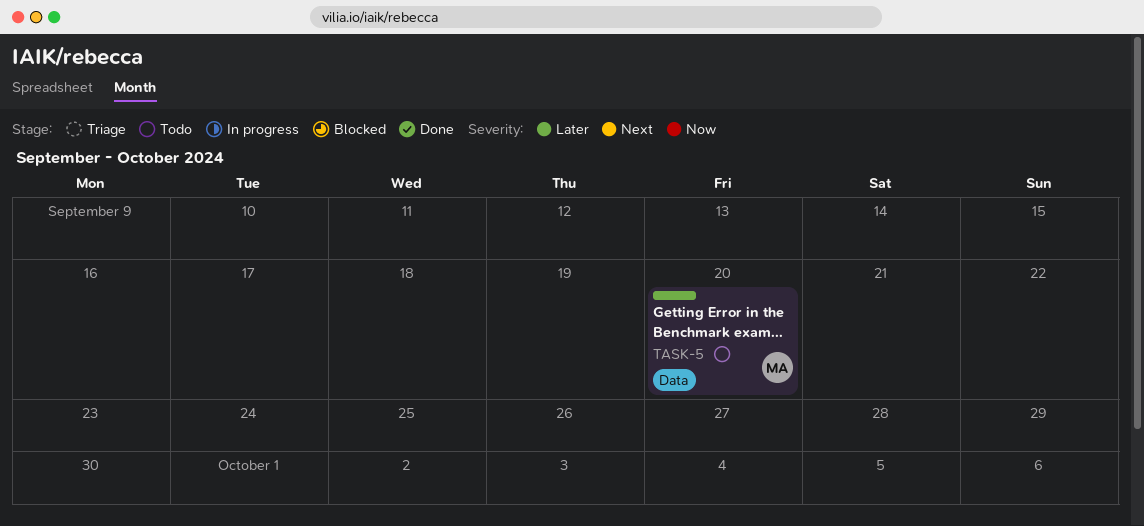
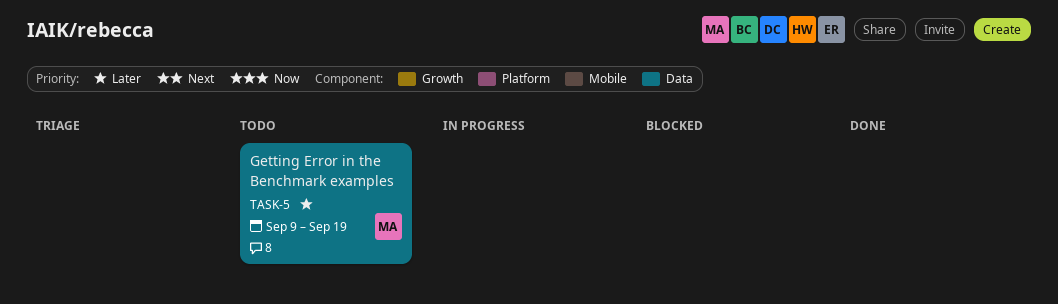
TASK-5, due: Sep 20 -> Sep 19

